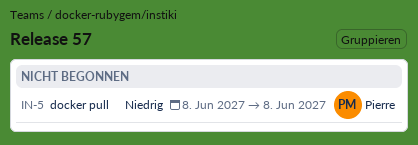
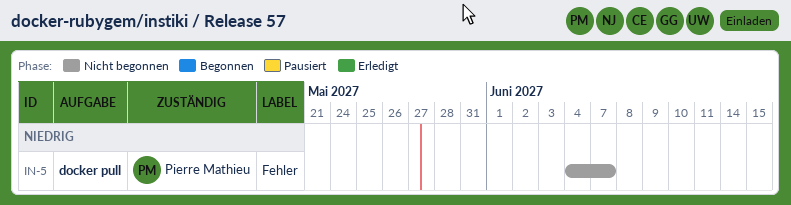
IN-5, start: Jun 8 -> Jun 4
IN-5, due: Jun 8 -> Jun 7

